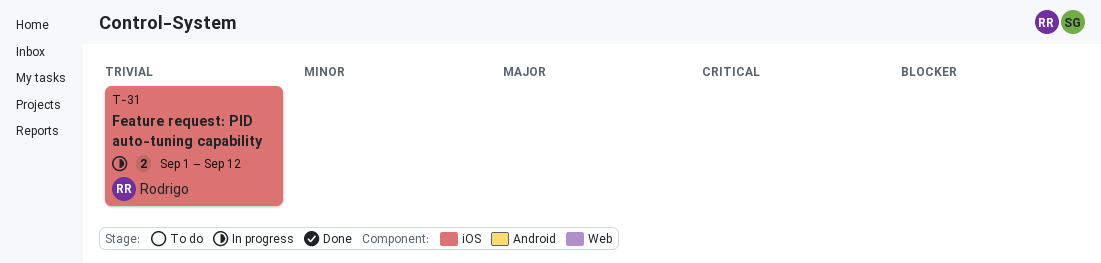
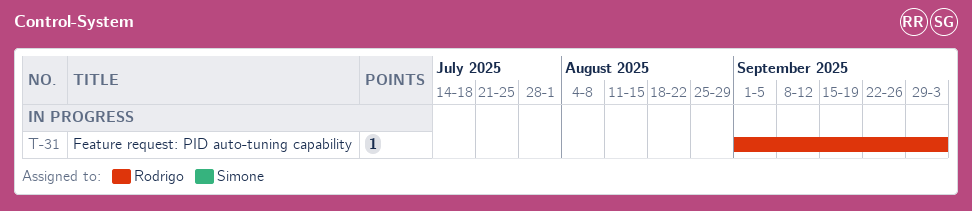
T-31, estimate: 2 -> 1
T-31, due: Sep 12 -> Oct 3

